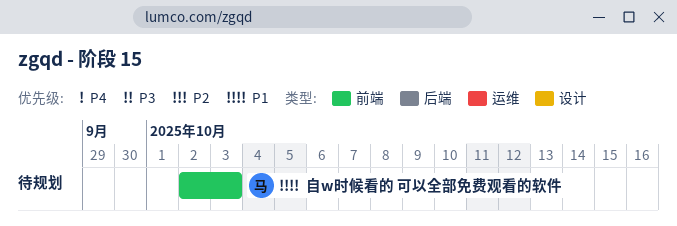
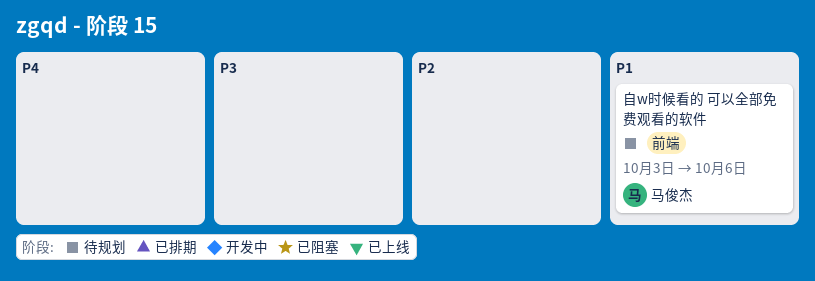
自w时候看的 可以全部免费观看的软件, start: Oct 2 -> Oct 3
自w时候看的 可以全部免费观看的软件, due: Oct 3 -> Oct 6

